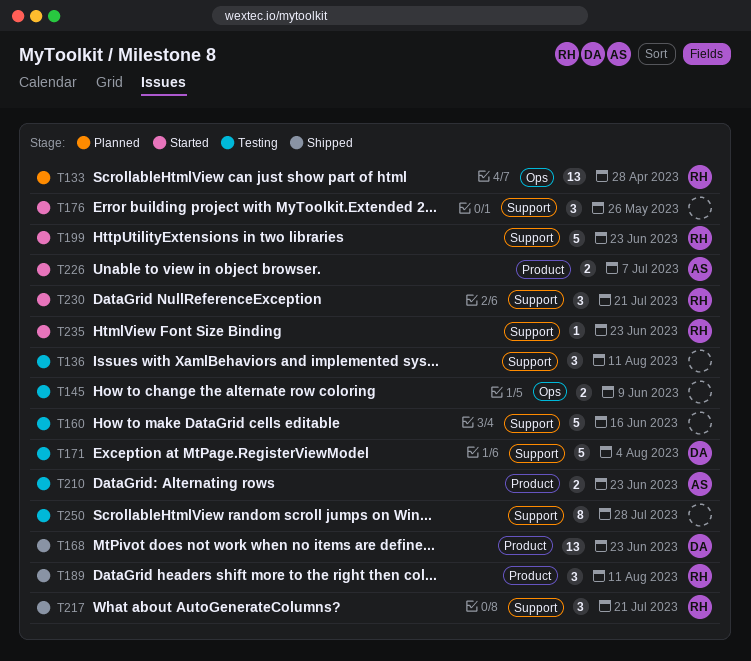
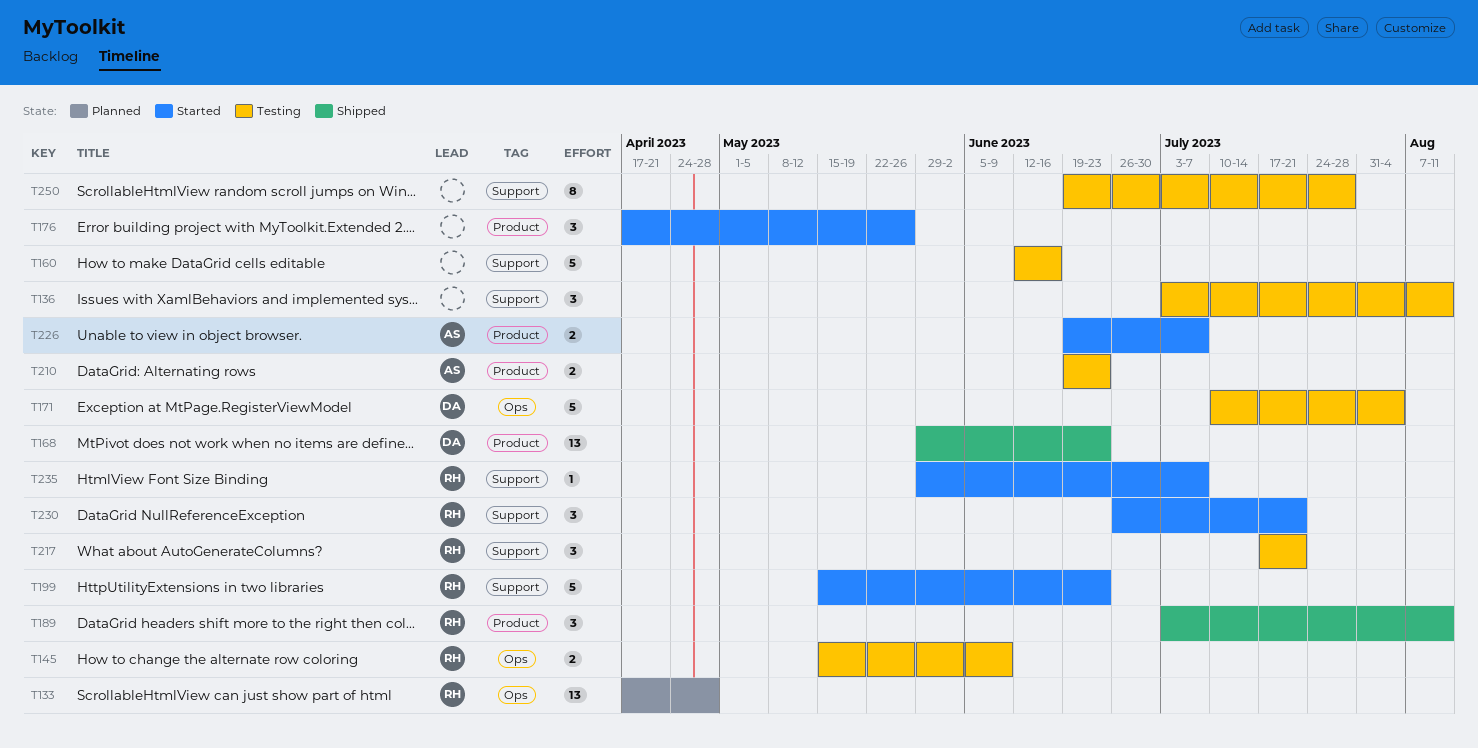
T145, owner: none -> RH
T171, label: Support -> Ops
T176, label: Support -> Product
T217, status: Shipped -> Testing
T235, due: Jun 23 -> Jul 7

